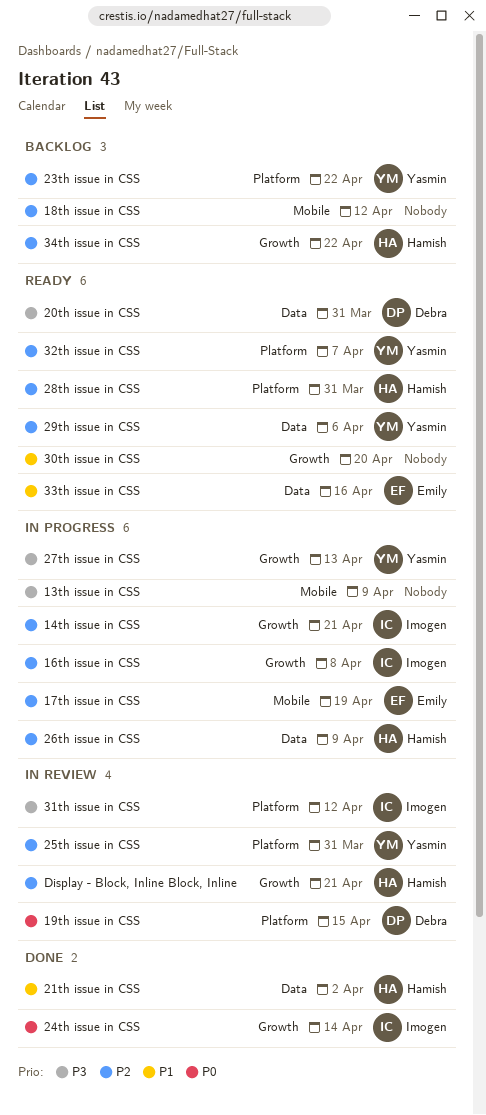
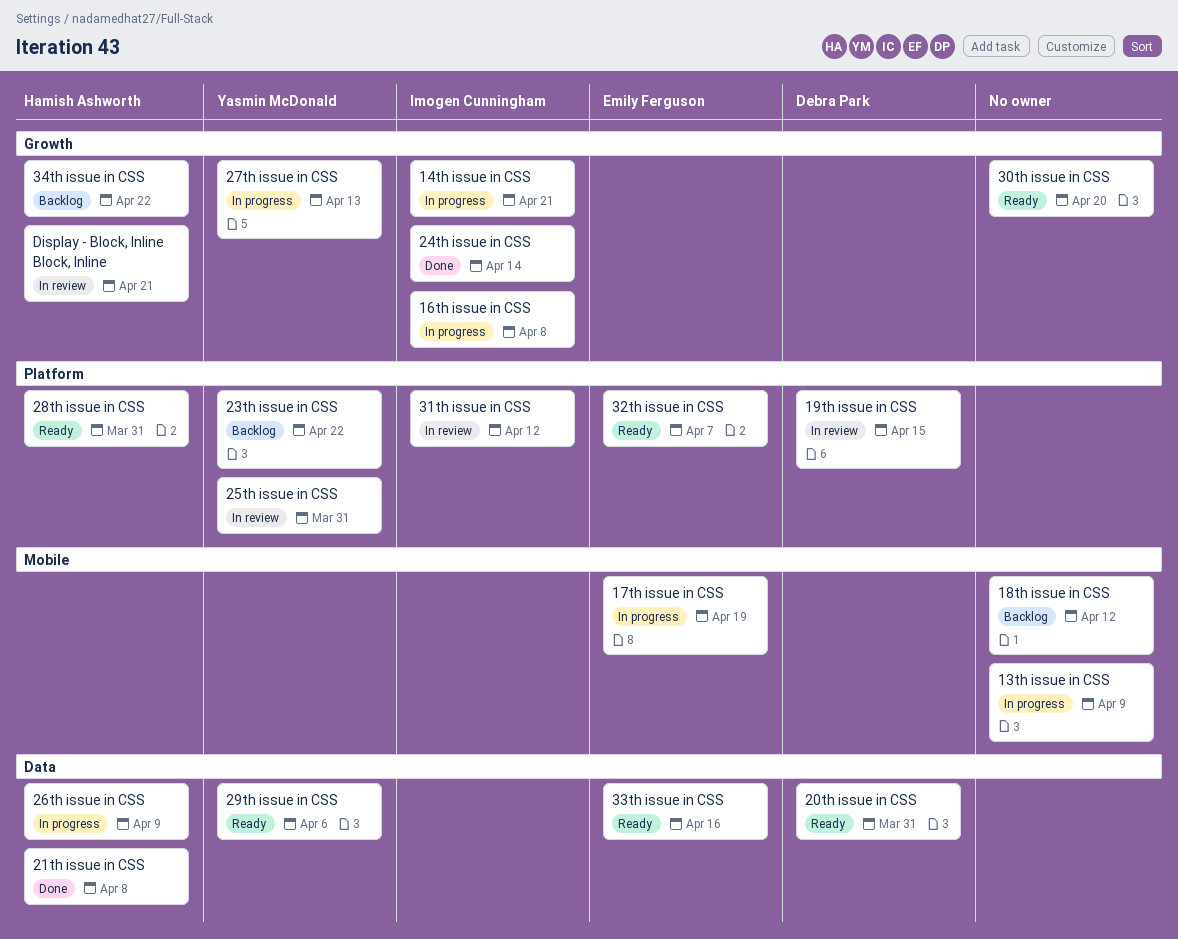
21th issue in CSS, due: Apr 2 -> Apr 8
32th issue in CSS, owner: Yasmin McDonald -> Emily Ferguson

